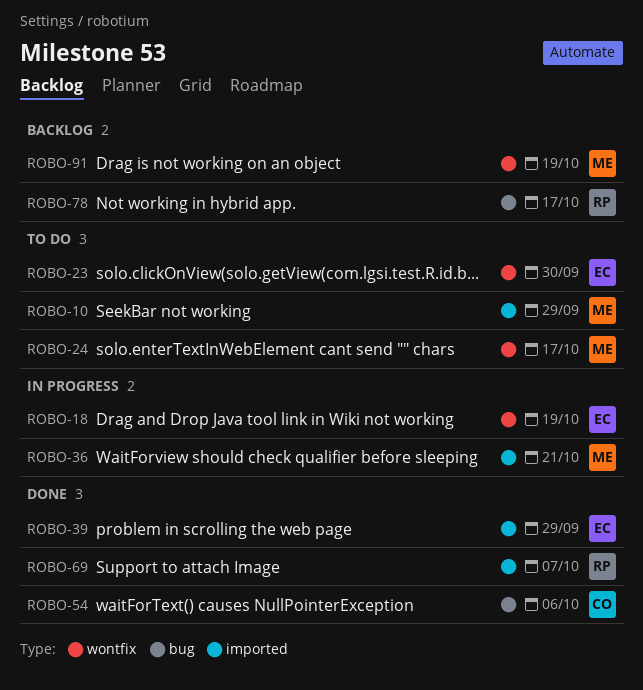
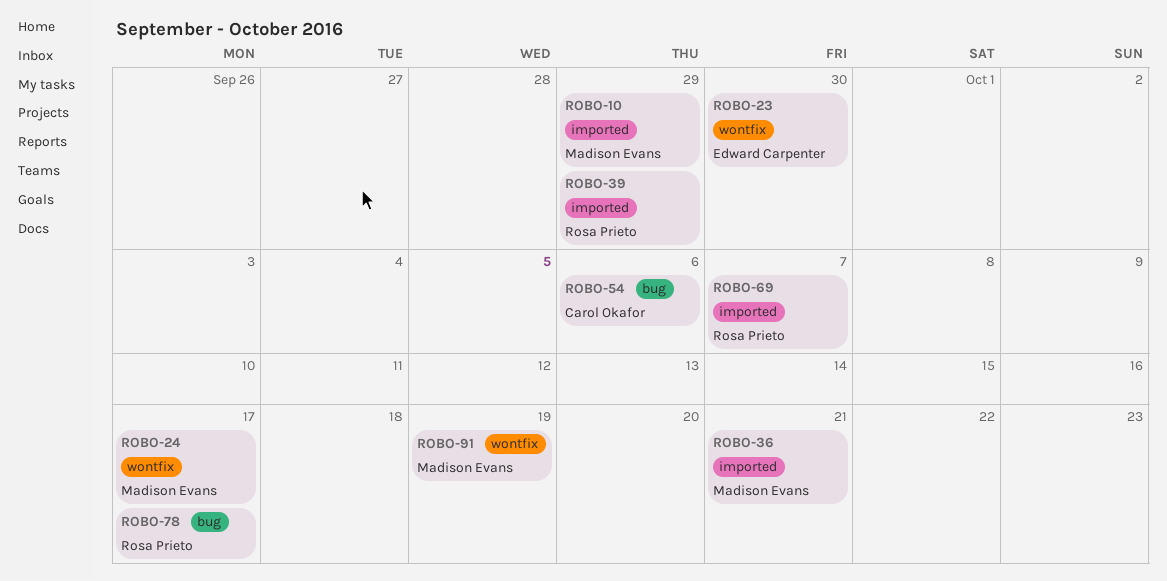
ROBO-18: present -> none
ROBO-39, owner: Edward Carpenter -> Rosa Prieto

